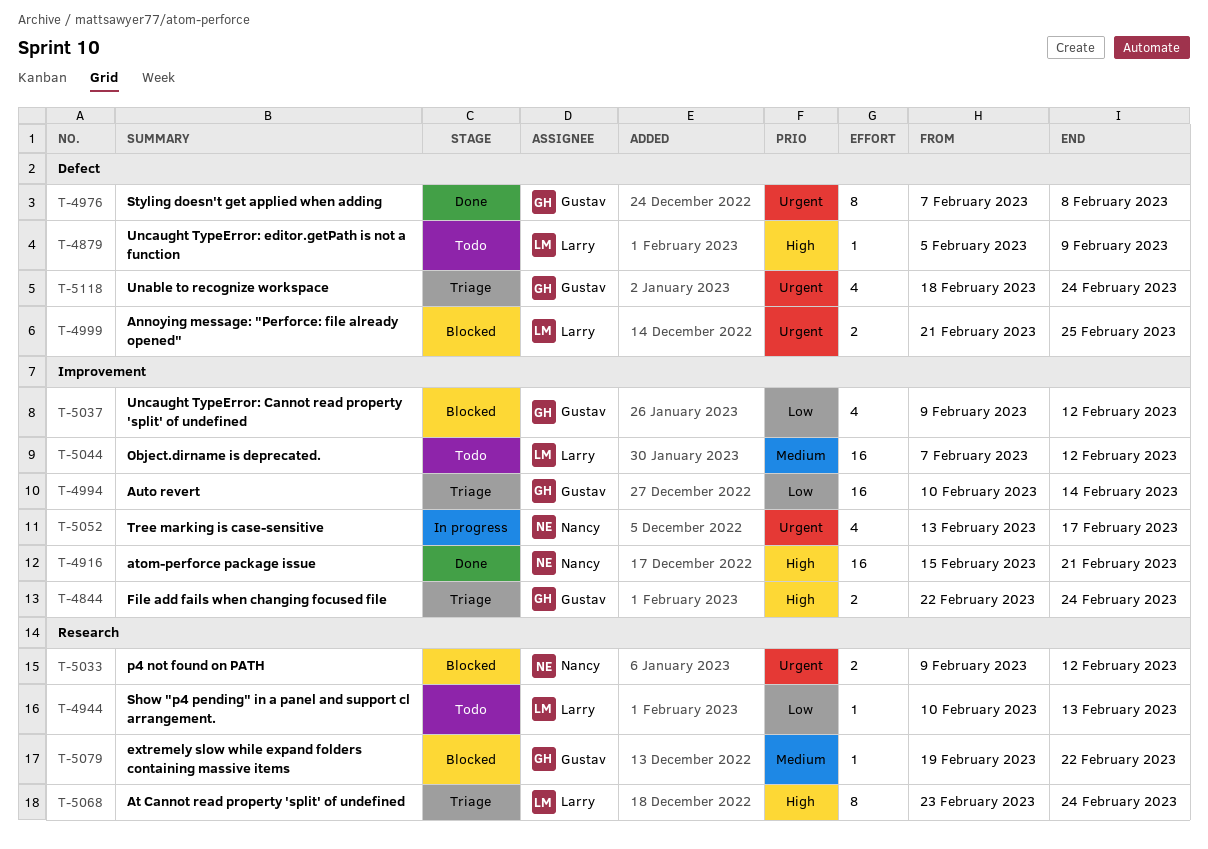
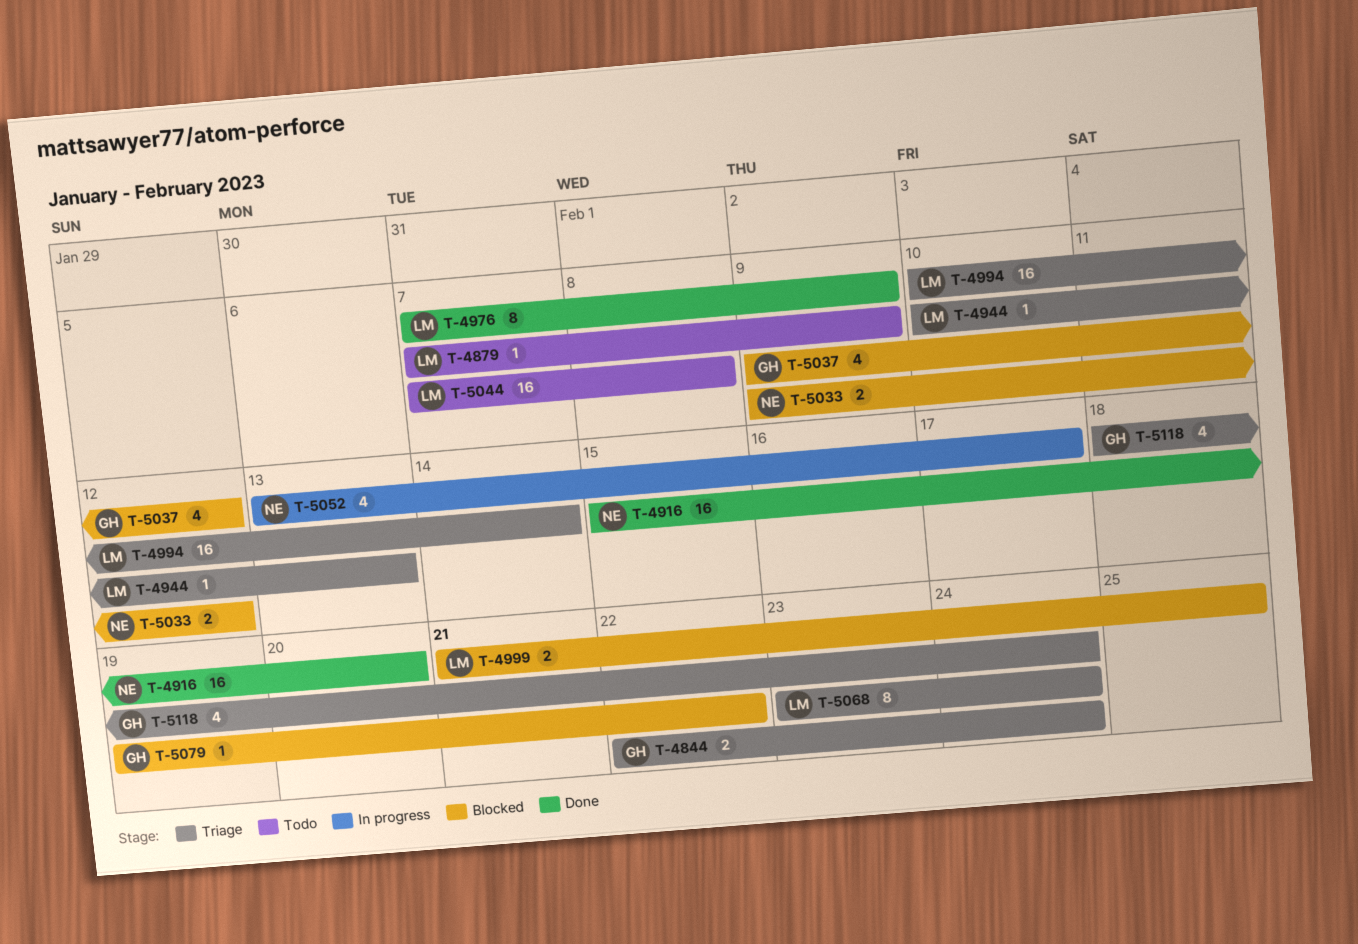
T-4879, start: Feb 5 -> Feb 7
T-4916, due: Feb 21 -> Feb 20
T-4944, status: Todo -> Triage
T-4976, owner: Gustav -> Larry
T-4976, due: Feb 8 -> Feb 9
T-4994, owner: Gustav -> Larry
T-5044, due: Feb 12 -> Feb 8

